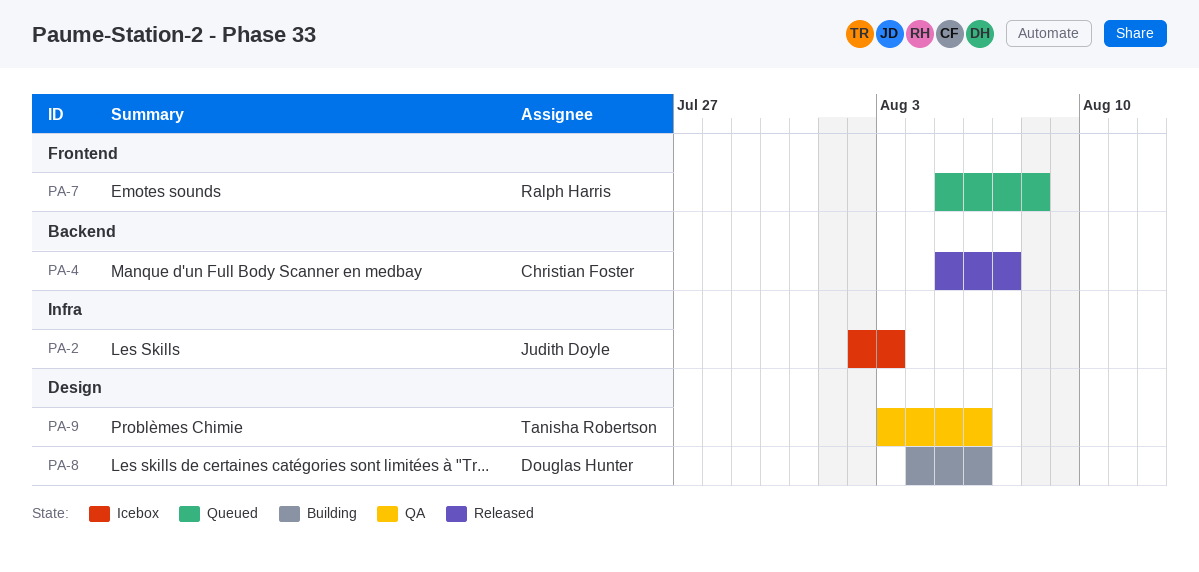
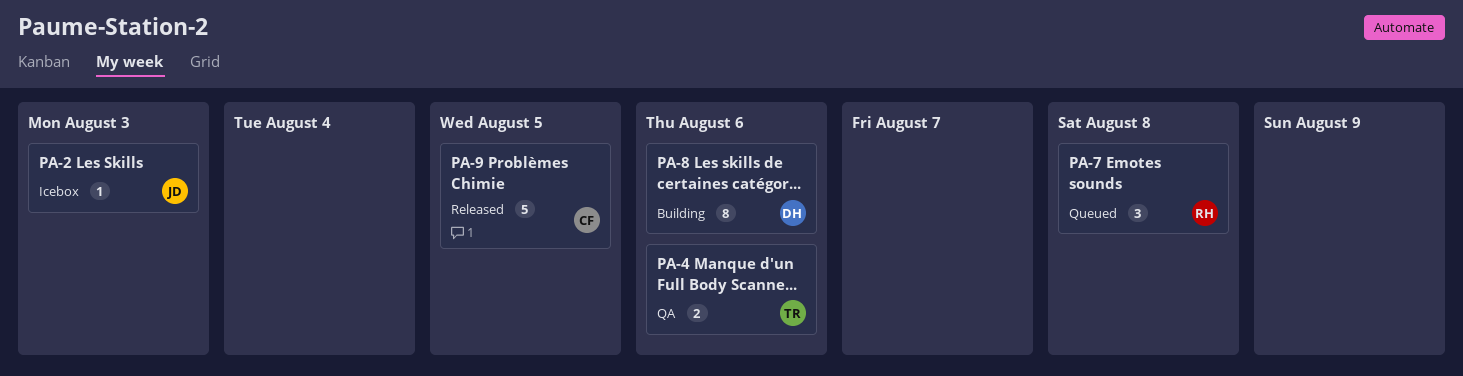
PA-4, status: Released -> QA
PA-4, owner: Christian Foster -> Tanisha Robertson
PA-4, due: Aug 7 -> Aug 6
PA-9, status: QA -> Released
PA-9, owner: Tanisha Robertson -> Christian Foster
PA-9, due: Aug 6 -> Aug 5

